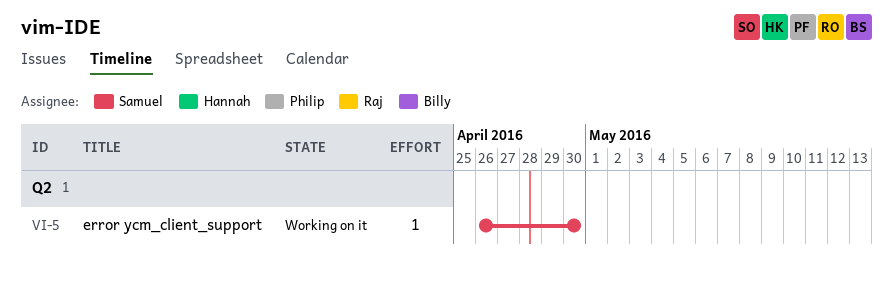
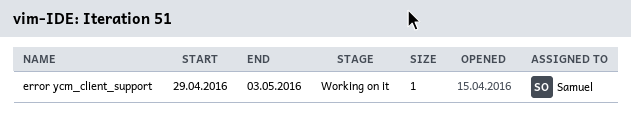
error ycm_client_support, start: Apr 26 -> Apr 29
error ycm_client_support, due: Apr 30 -> May 3

